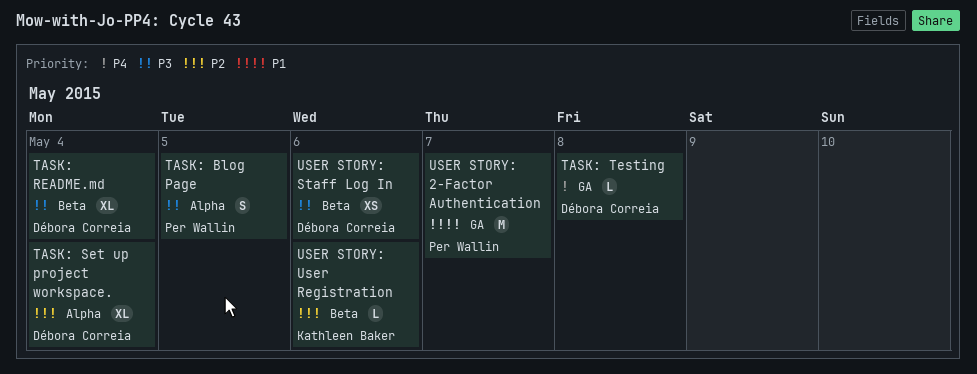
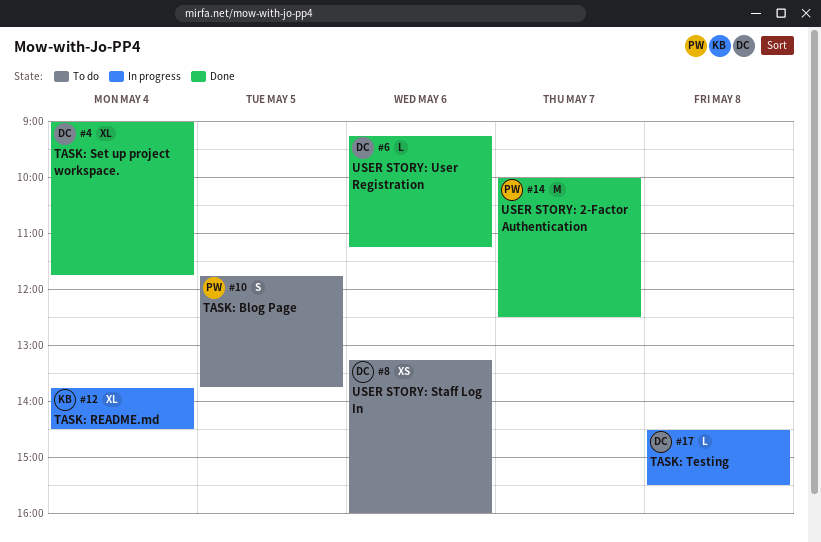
TASK: README.md, owner: Débora Correia -> Kathleen Baker
USER STORY: User Registration, owner: Kathleen Baker -> Débora Correia

